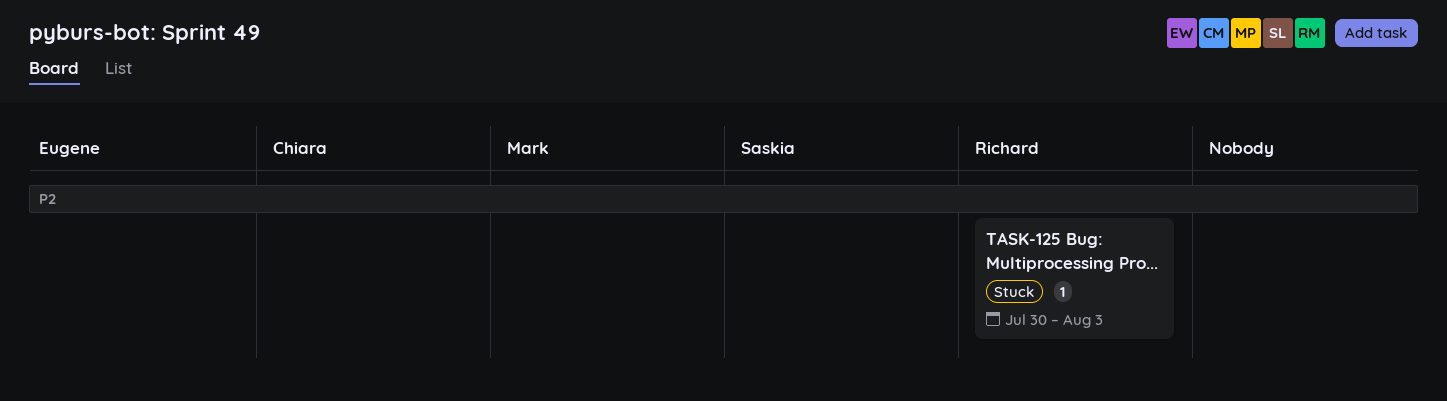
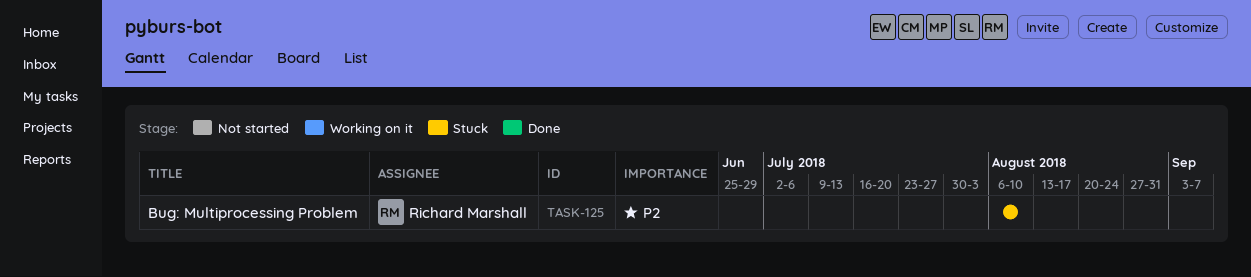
TASK-125, start: Jul 30 -> Aug 6
TASK-125, due: Aug 3 -> Aug 10

